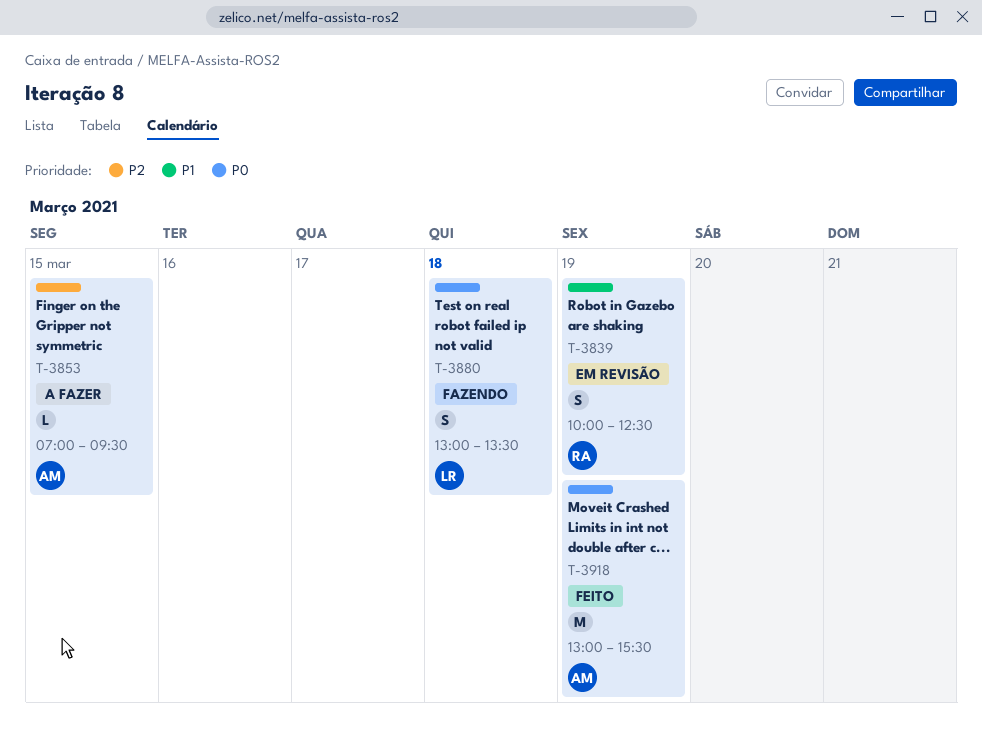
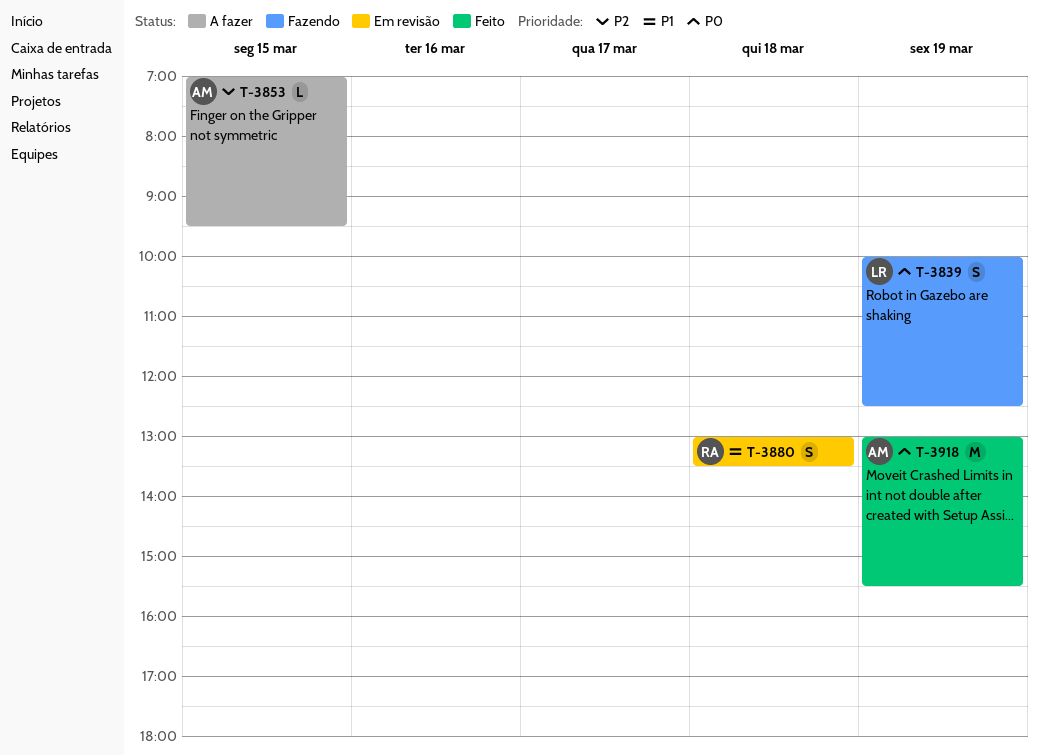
T-3839, status: Em revisão -> Fazendo
T-3839, owner: RA -> LR
T-3839, priority: P1 -> P0
T-3880, status: Fazendo -> Em revisão
T-3880, owner: LR -> RA
T-3880, priority: P0 -> P1

